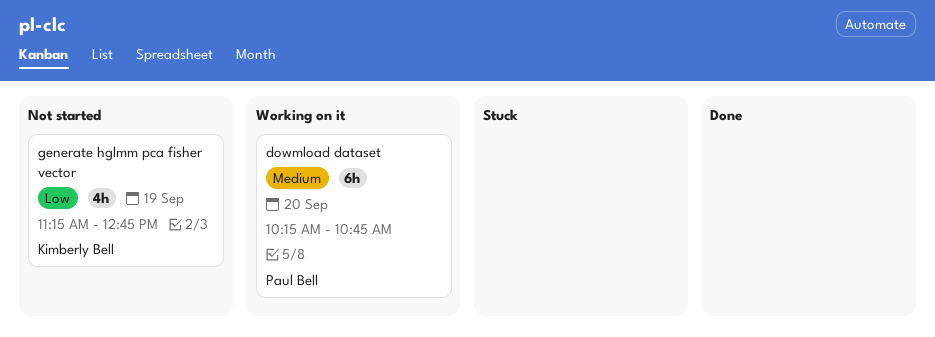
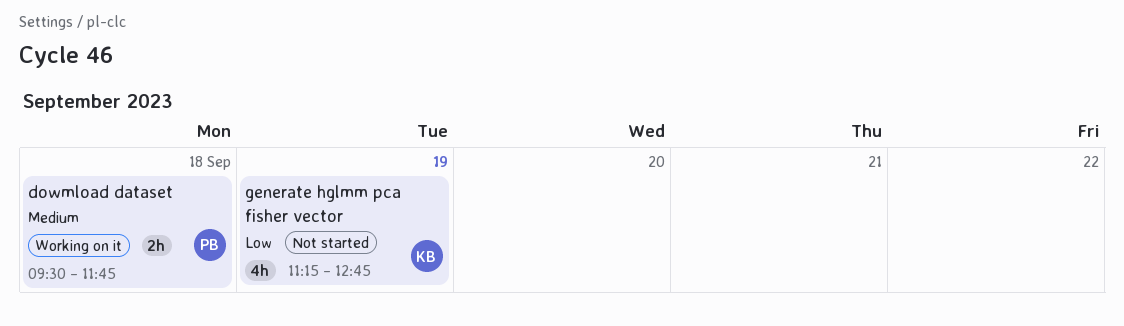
dowmload dataset, estimate: 6h -> 2h
dowmload dataset, day: Sep 20 -> Sep 18
dowmload dataset, begins: 10:15 -> 09:30
dowmload dataset, ends: 10:45 -> 11:45

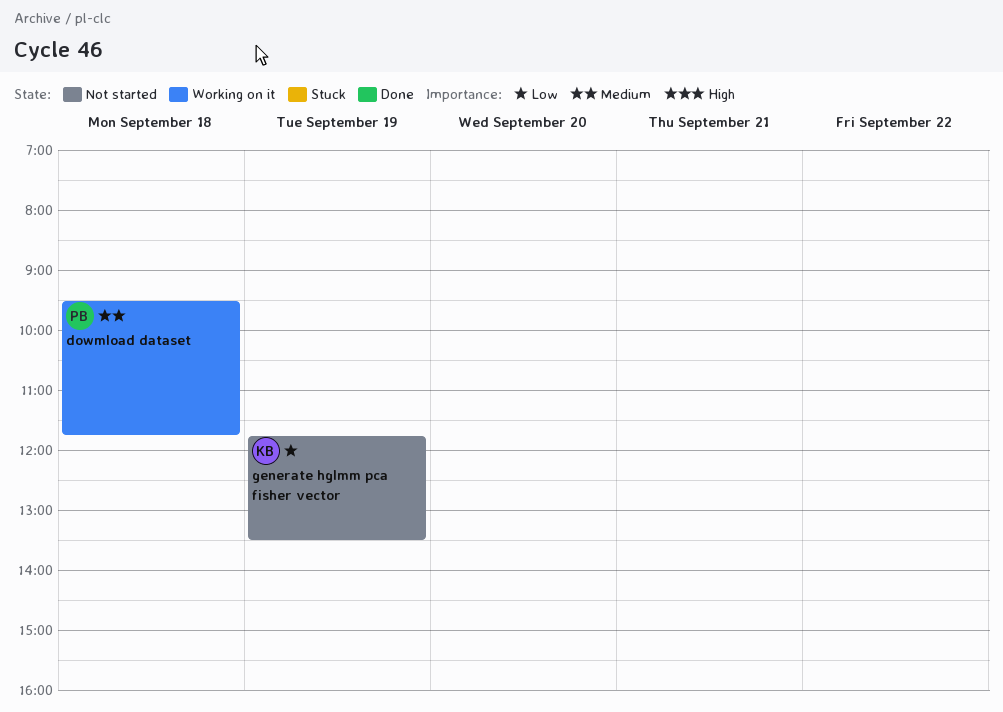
generate hglmm pca fisher vector, begins: 11:15 -> 11:45
generate hglmm pca fisher vector, ends: 12:45 -> 13:30

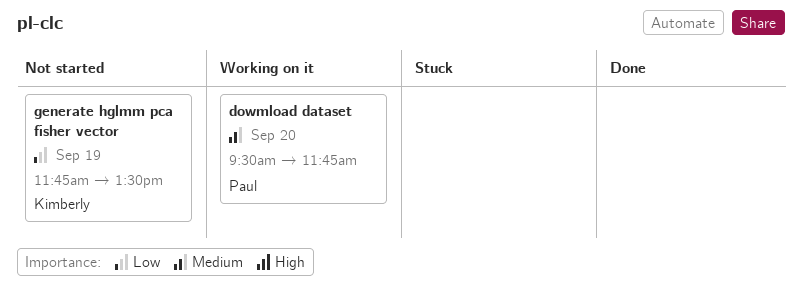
dowmload dataset, day: Sep 18 -> Sep 20

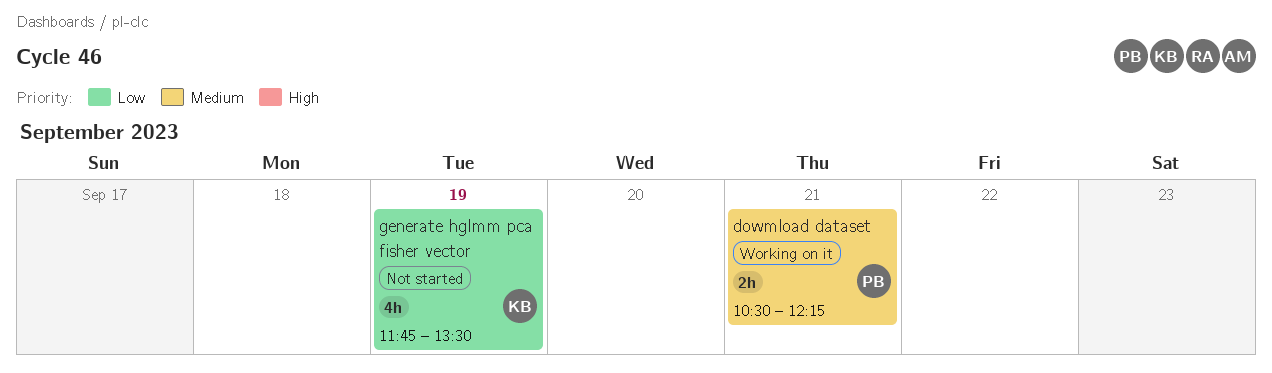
dowmload dataset, day: Sep 20 -> Sep 21
dowmload dataset, begins: 09:30 -> 10:30
dowmload dataset, ends: 11:45 -> 12:15

